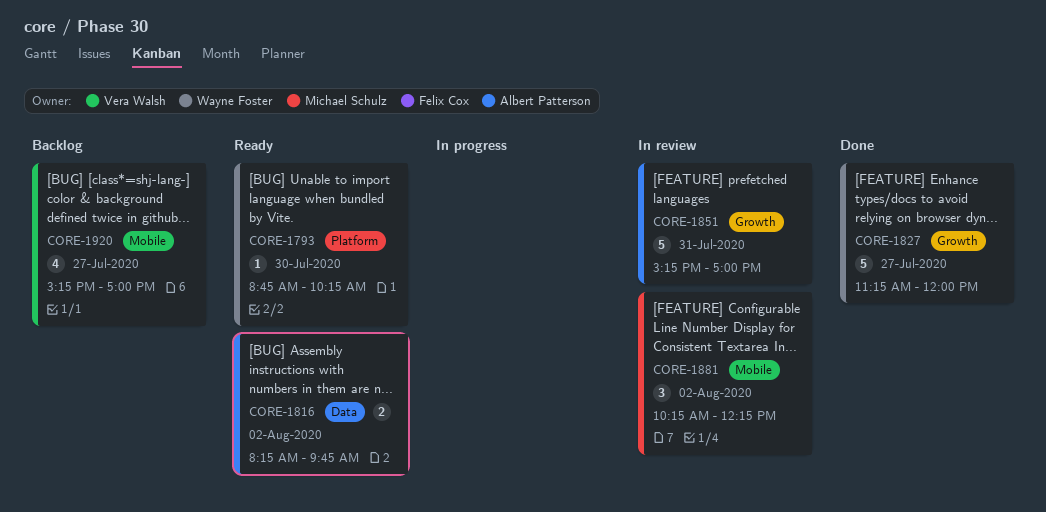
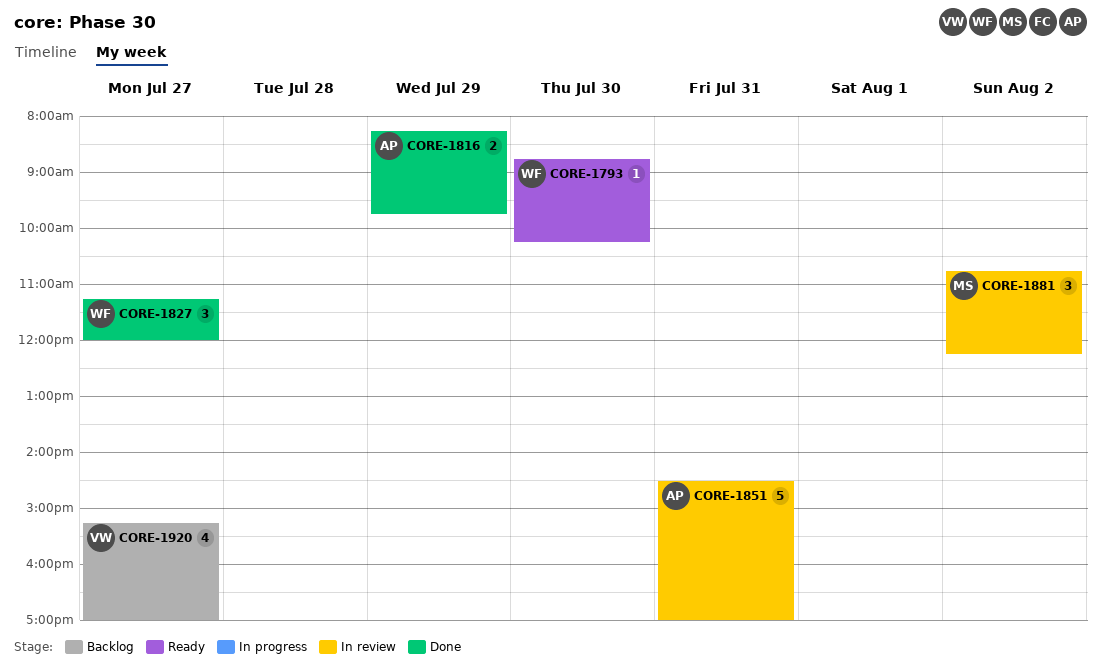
CORE-1816, status: Ready -> Done
CORE-1816, day: Aug 2 -> Jul 29
CORE-1827, estimate: 5 -> 3
CORE-1851, begins: 15:15 -> 14:30
CORE-1881, begins: 10:15 -> 10:45

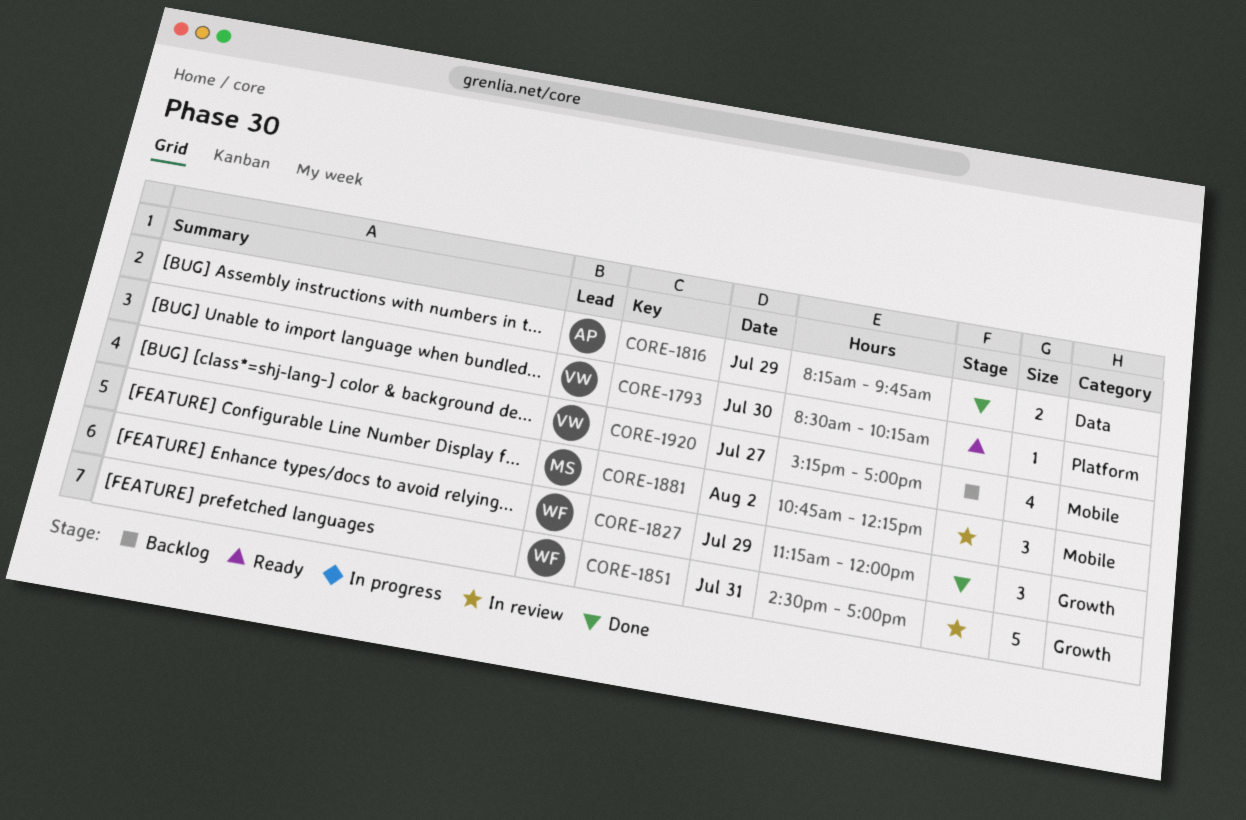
CORE-1793, owner: WF -> VW
CORE-1793, begins: 08:45 -> 08:30
CORE-1827, day: Jul 27 -> Jul 29
CORE-1851, owner: AP -> WF

